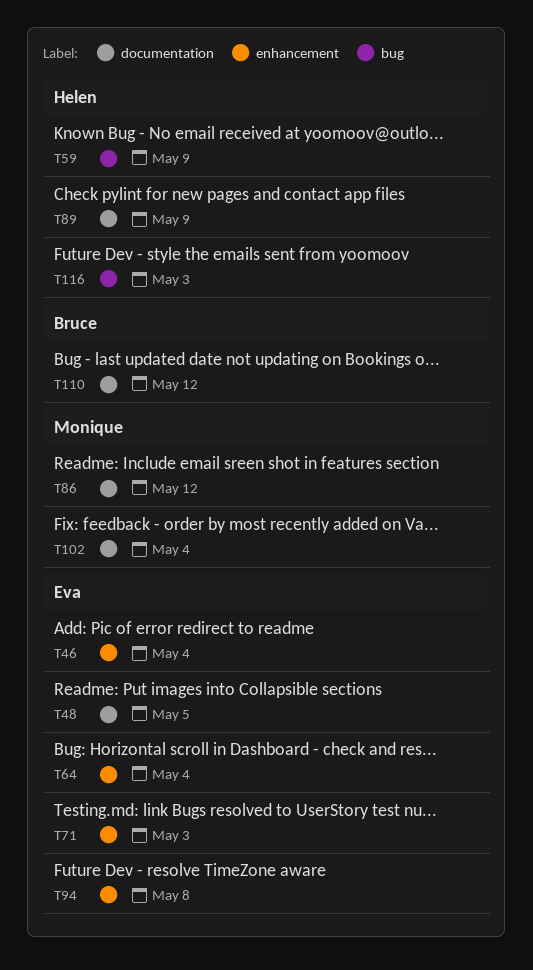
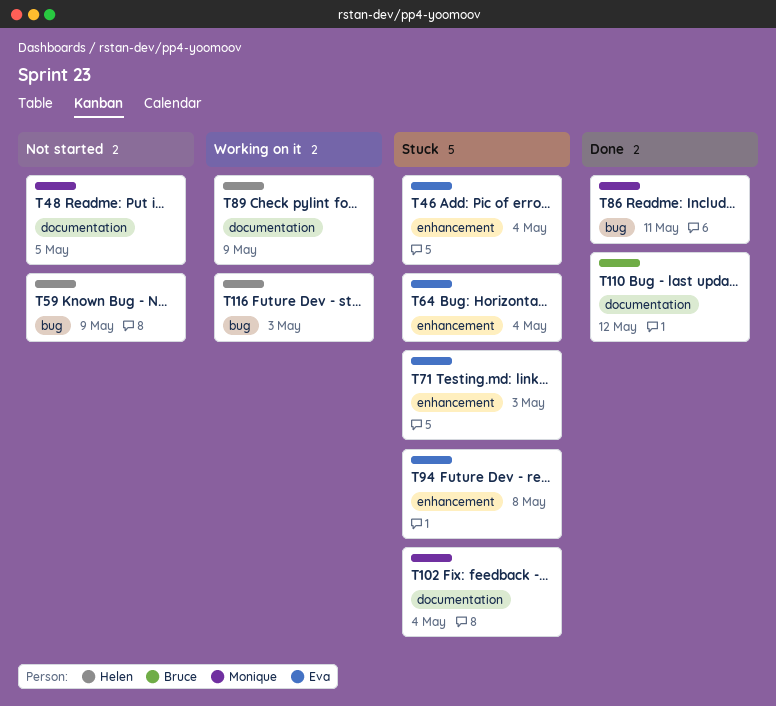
T48, owner: Eva -> Monique
T86, label: documentation -> bug
T86, due: May 12 -> May 11

